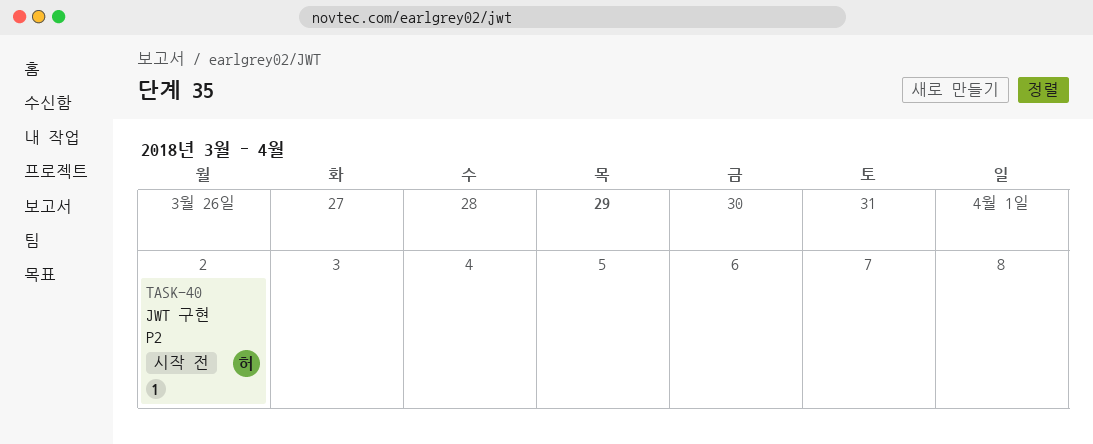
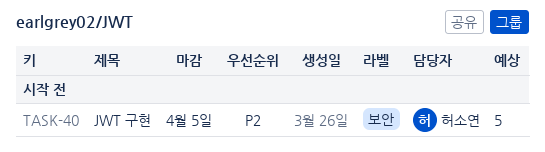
TASK-40, estimate: 1 -> 5
TASK-40, due: Apr 2 -> Apr 5

